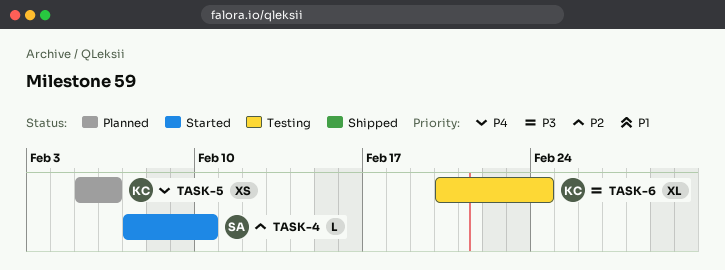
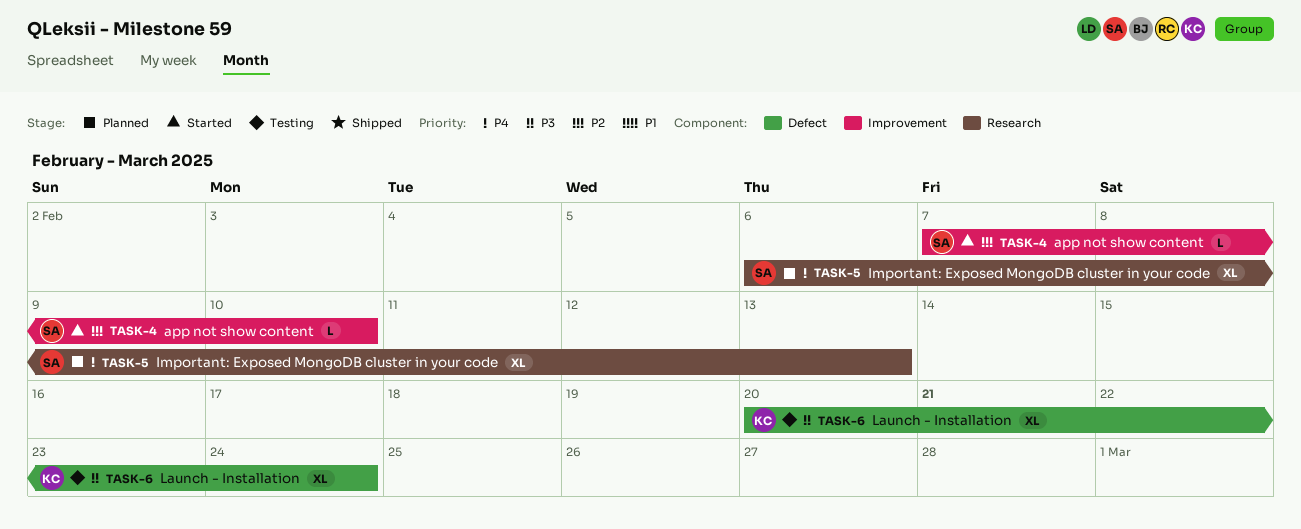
TASK-5, owner: KC -> SA
TASK-5, estimate: XS -> XL
TASK-5, start: Feb 5 -> Feb 6
TASK-5, due: Feb 6 -> Feb 13

